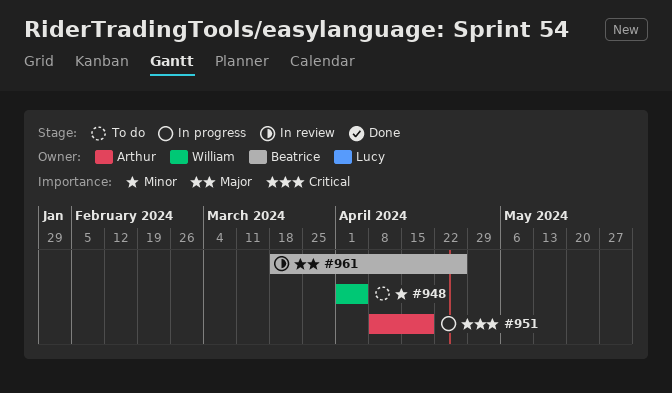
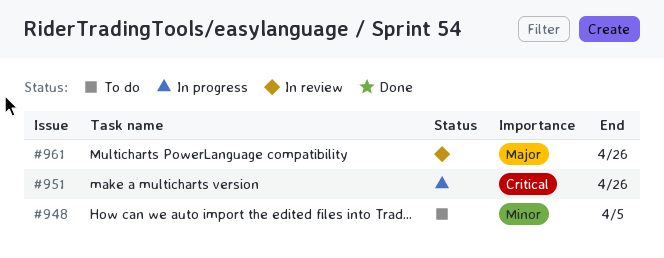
#951, due: Apr 19 -> Apr 26

